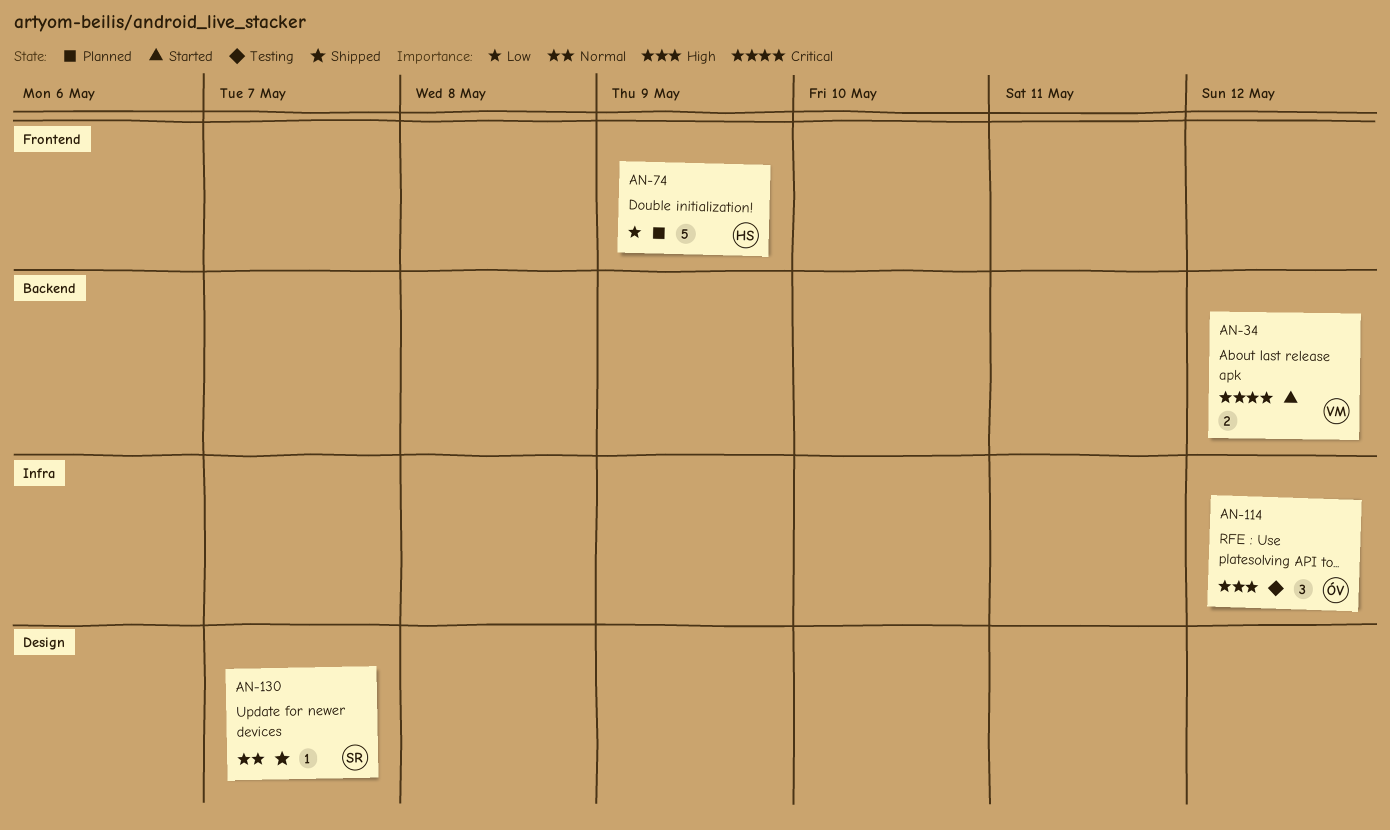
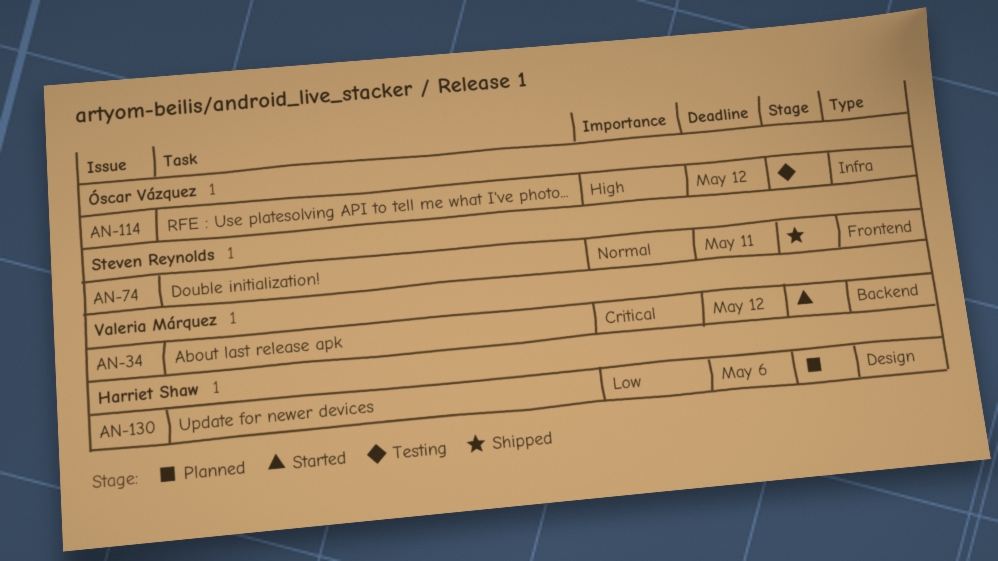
AN-74, status: Planned -> Shipped
AN-74, owner: Harriet Shaw -> Steven Reynolds
AN-74, priority: Low -> Normal
AN-74, due: May 9 -> May 11
AN-130, status: Shipped -> Planned
AN-130, owner: Steven Reynolds -> Harriet Shaw
AN-130, priority: Normal -> Low
AN-130, due: May 7 -> May 6

